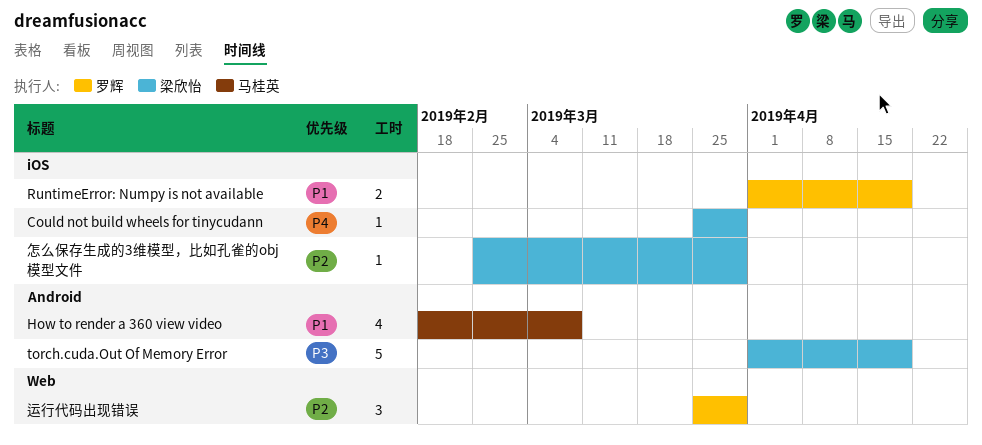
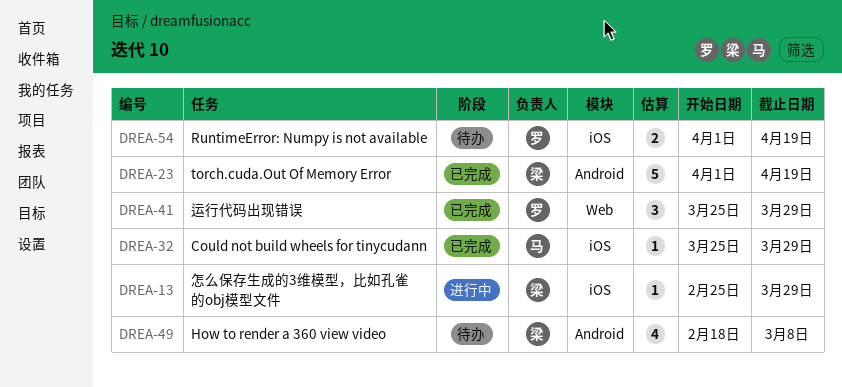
Could not build wheels for tinycudann, owner: 梁欣怡 -> 马桂英
How to render a 360 view video, owner: 马桂英 -> 梁欣怡

